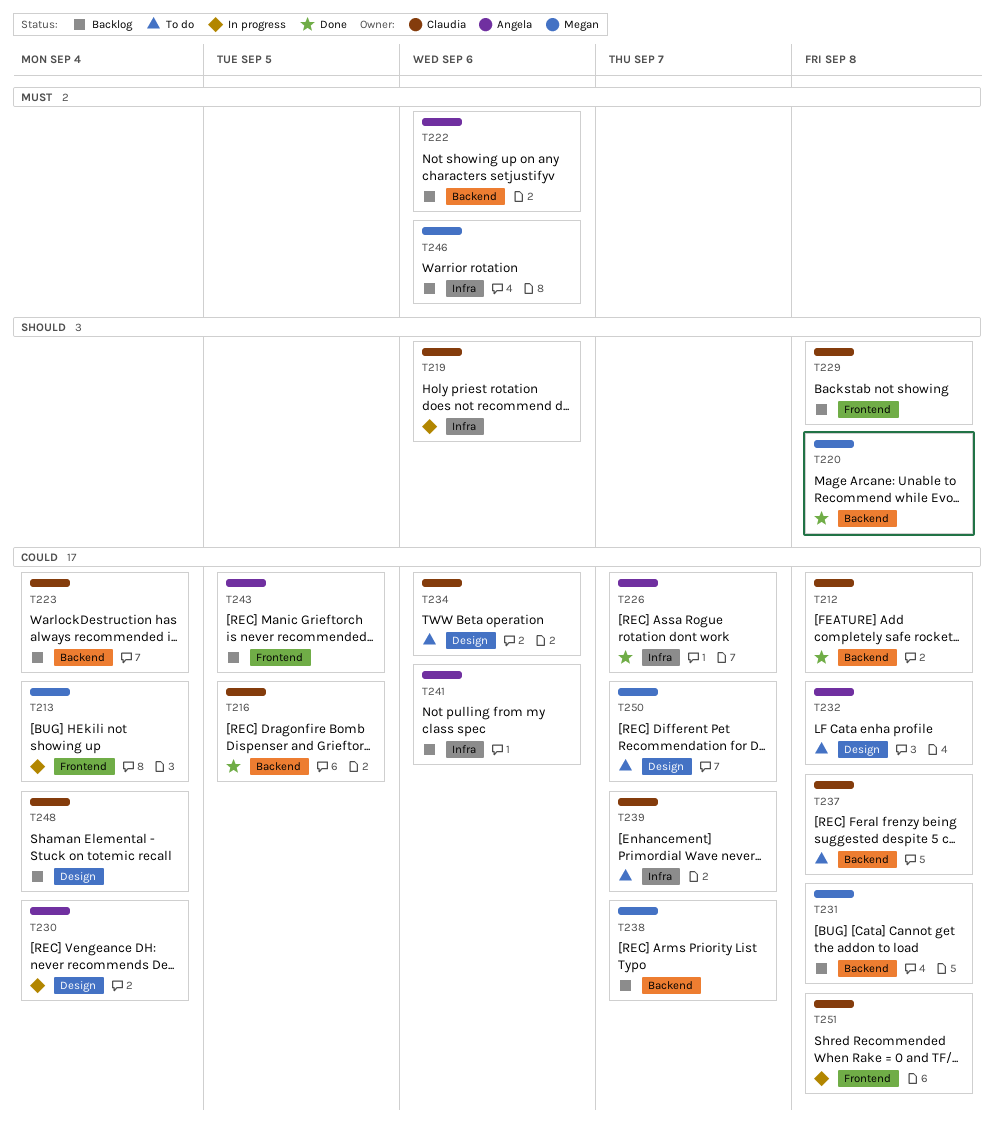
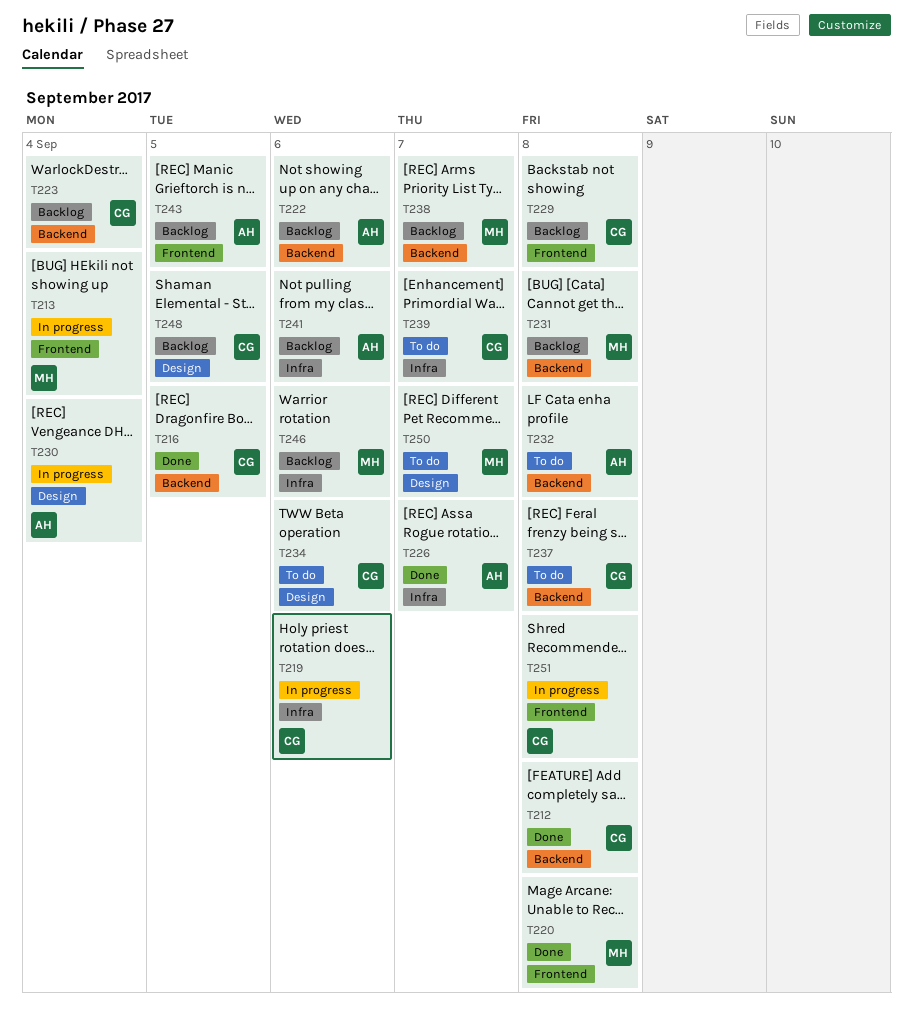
T220, label: Backend -> Frontend
T232, label: Design -> Backend
T248, due: Sep 4 -> Sep 5

